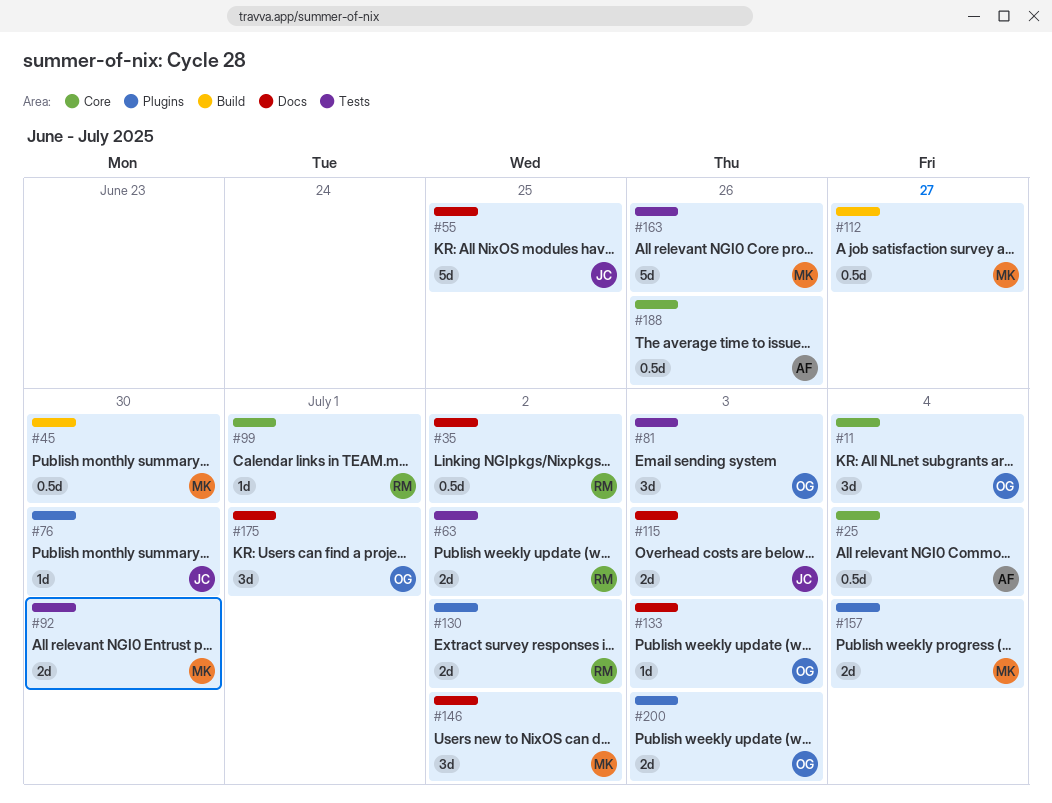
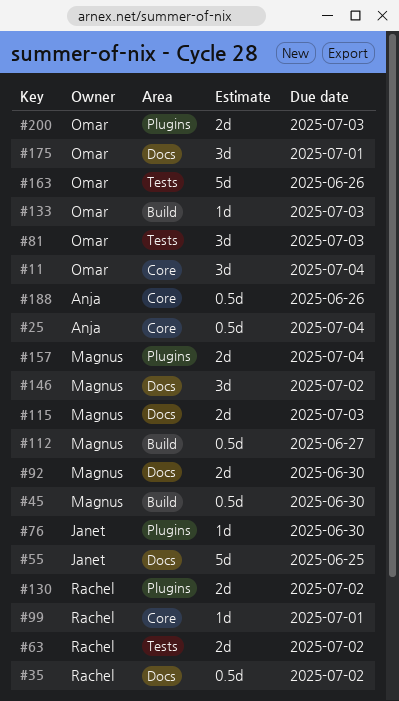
#92, label: Tests -> Docs
#115, owner: Janet -> Magnus
#133, label: Docs -> Build
#163, owner: Magnus -> Omar

